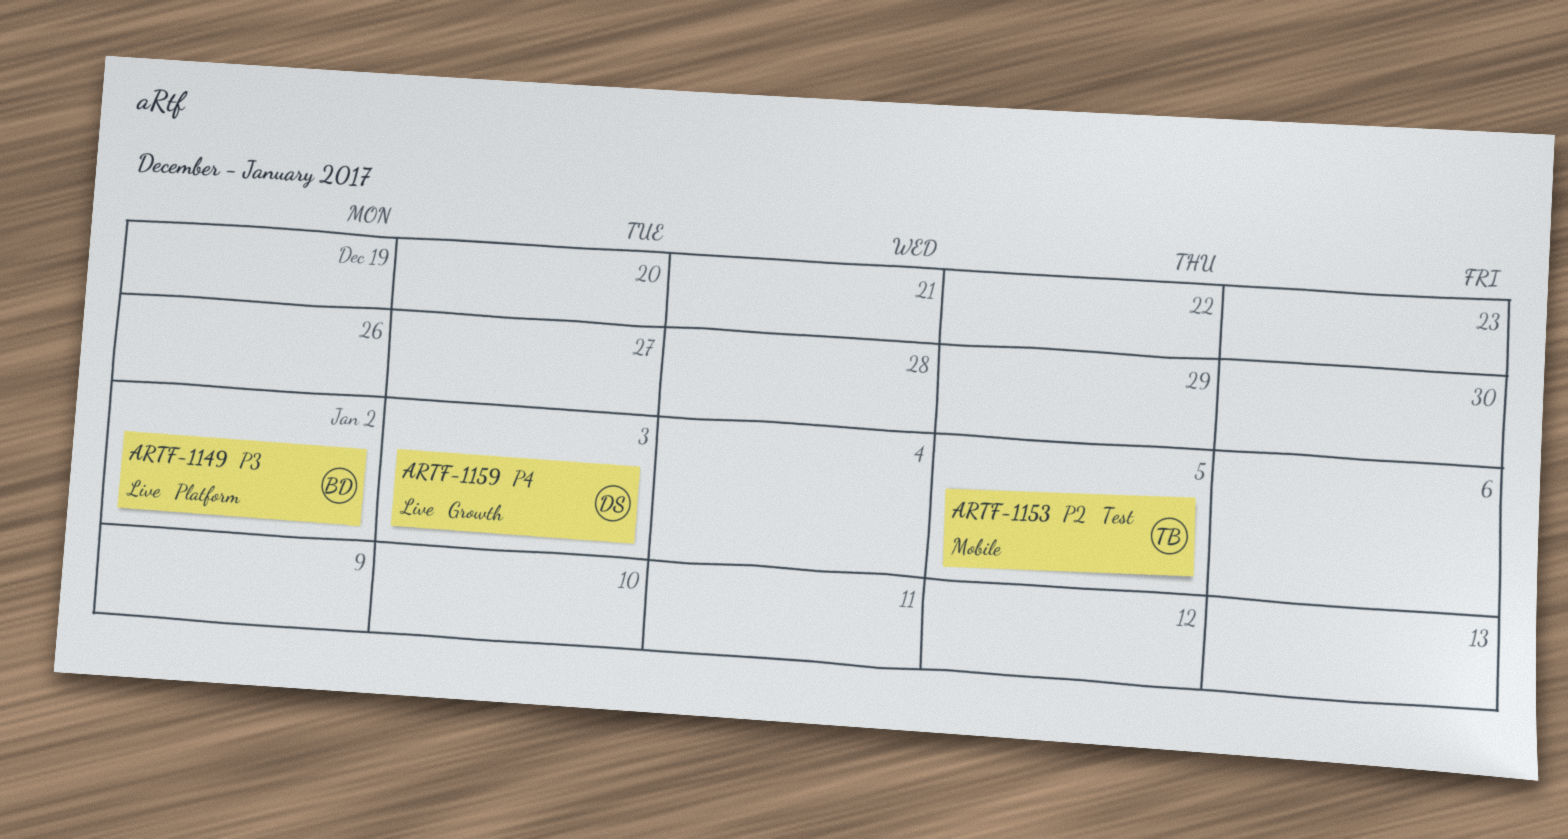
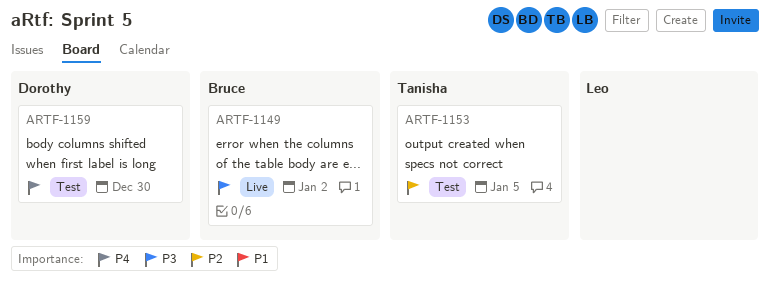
ARTF-1159, status: Live -> Test
ARTF-1159, due: Jan 3 -> Dec 30

